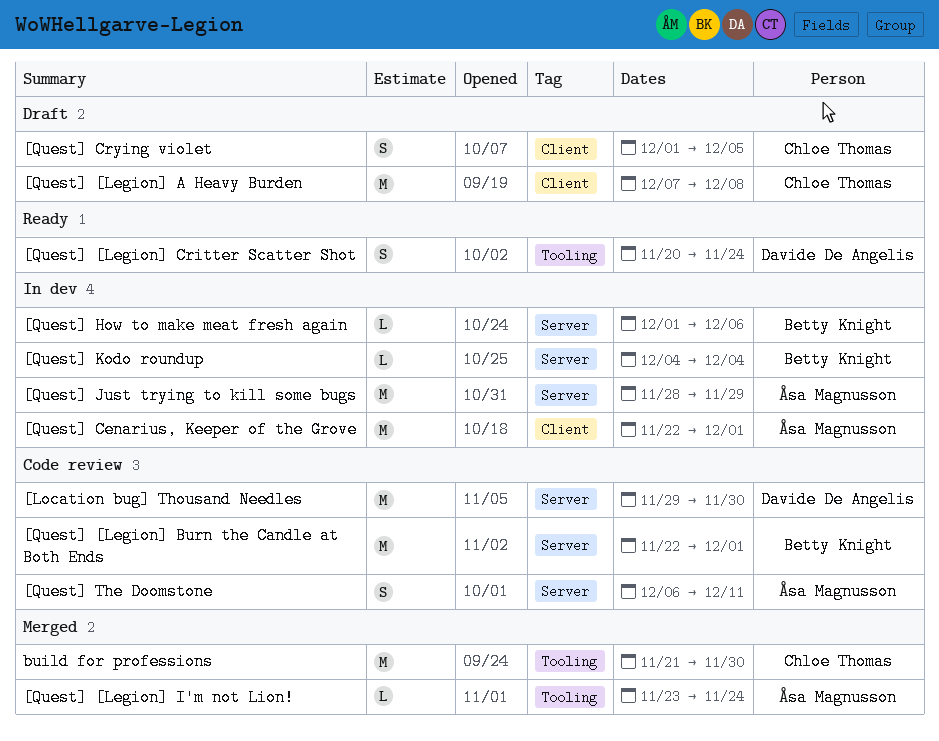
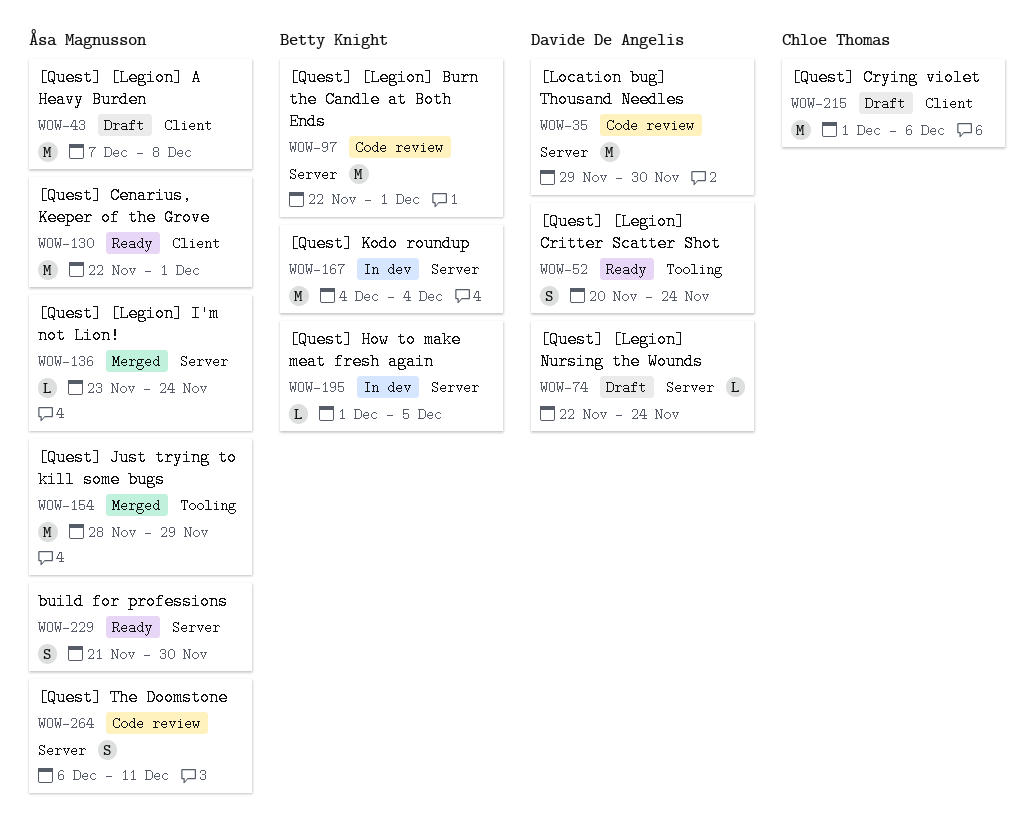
[Quest] [Legion] A Heavy Burden, owner: Chloe Thomas -> Åsa Magnusson
[Quest] [Legion] I'm not Lion!, label: Tooling -> Server
[Quest] [Legion] Nursing the Wounds: none -> present
[Quest] Cenarius, Keeper of the Grove, status: In dev -> Ready
[Quest] Crying violet, estimate: S -> M
[Quest] Crying violet, due: Dec 5 -> Dec 6
[Quest] How to make meat fresh again, due: Dec 6 -> Dec 5
[Quest] Just trying to kill some bugs, status: In dev -> Merged
[Quest] Just trying to kill some bugs, label: Server -> Tooling
[Quest] Kodo roundup, estimate: L -> M
build for professions, status: Merged -> Ready
build for professions, owner: Chloe Thomas -> Åsa Magnusson
build for professions, label: Tooling -> Server
build for professions, estimate: M -> S

